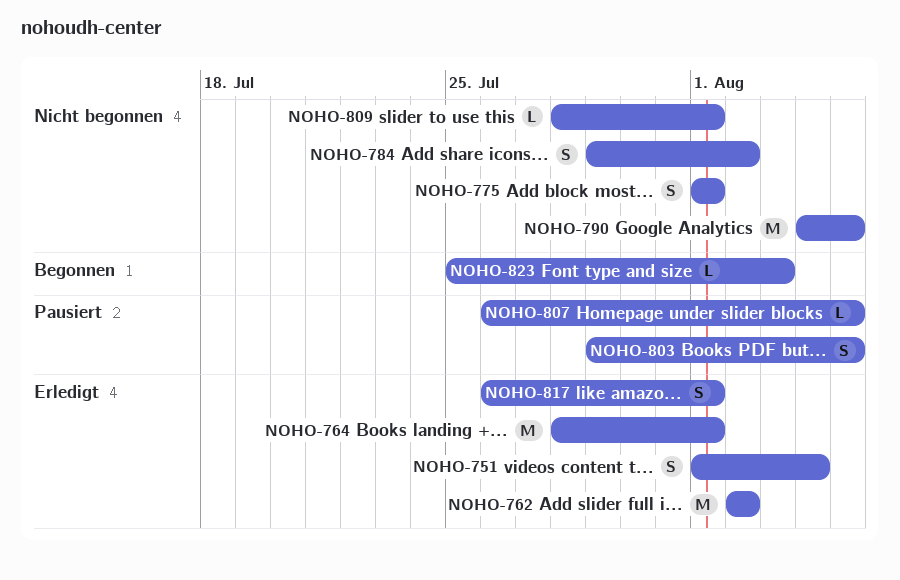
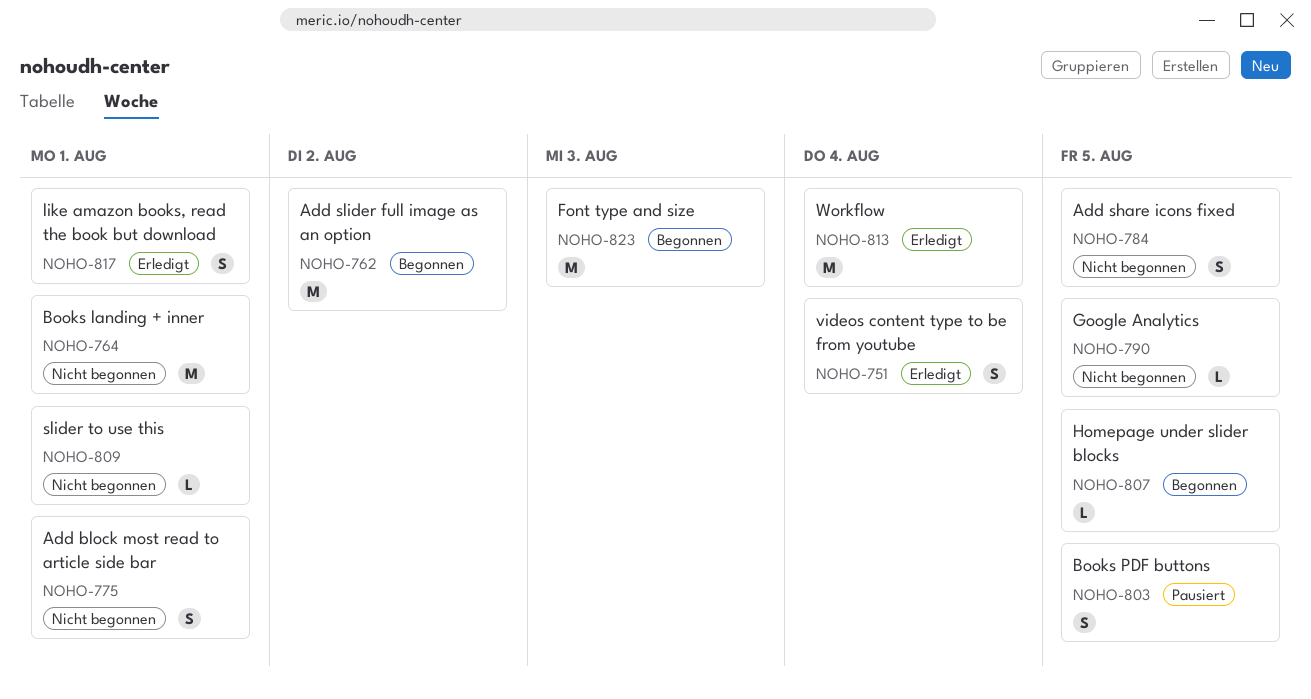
NOHO-762, status: Erledigt -> Begonnen
NOHO-764, status: Erledigt -> Nicht begonnen
NOHO-784, due: Aug 2 -> Aug 5
NOHO-790, estimate: M -> L
NOHO-807, status: Pausiert -> Begonnen
NOHO-813: none -> present
NOHO-823, estimate: L -> M

